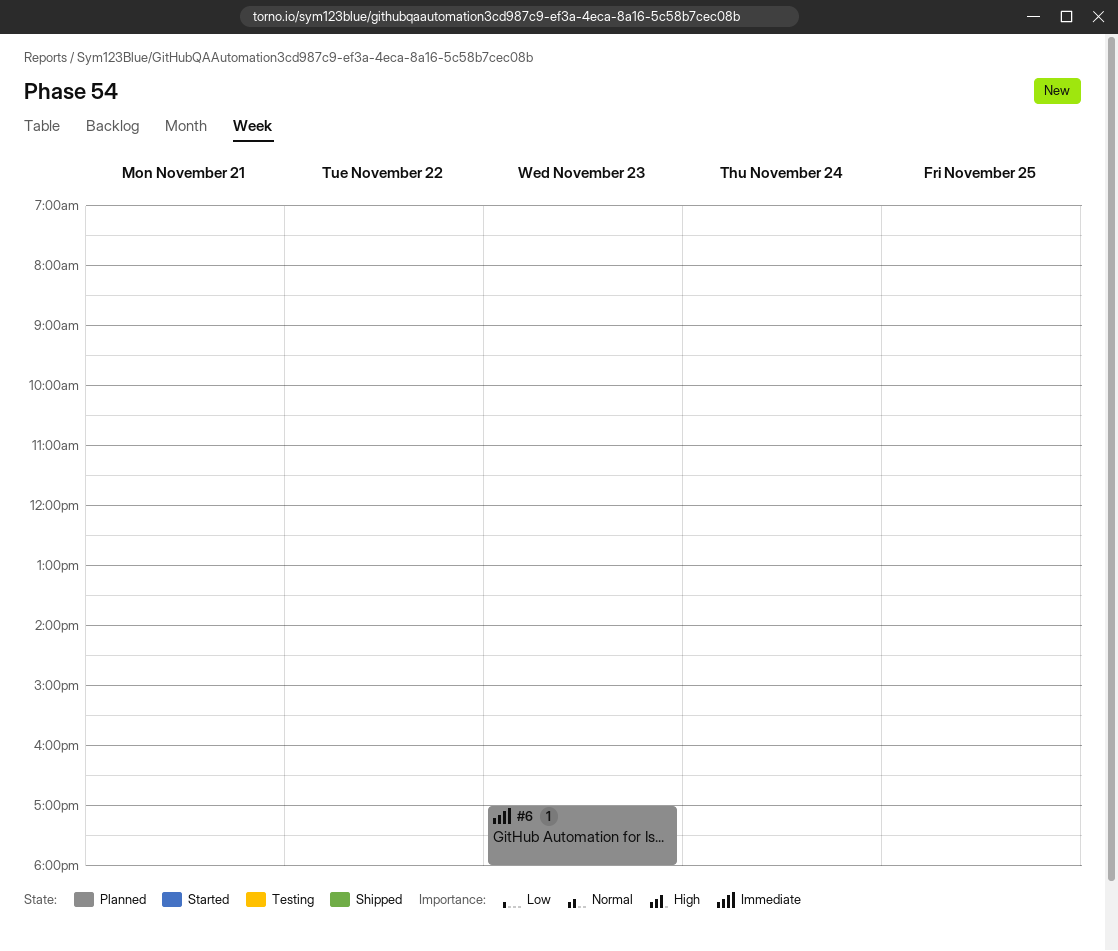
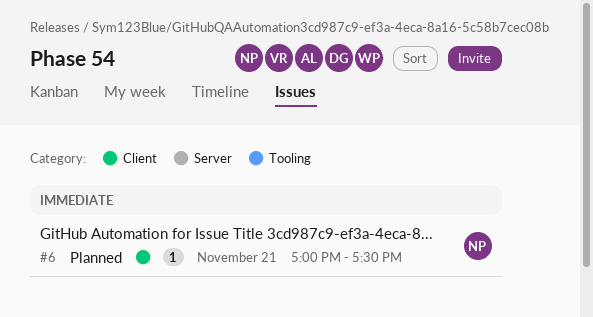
#6, day: Nov 23 -> Nov 21
#6, ends: 18:00 -> 17:30

